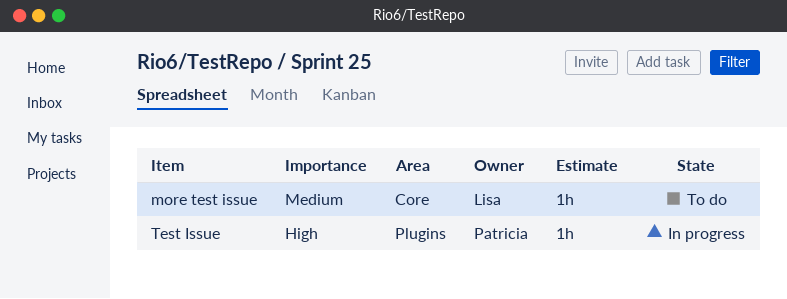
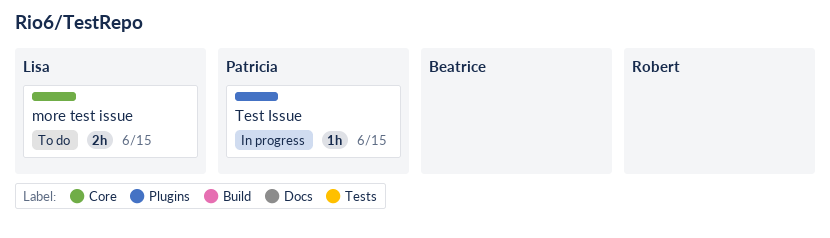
more test issue, estimate: 1h -> 2h

